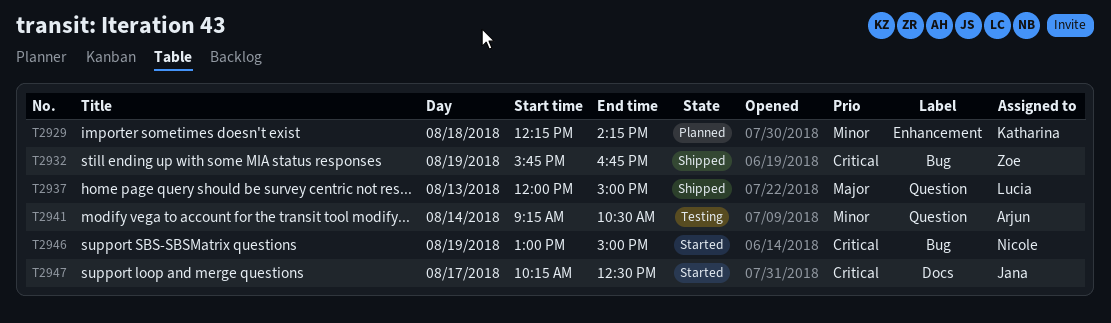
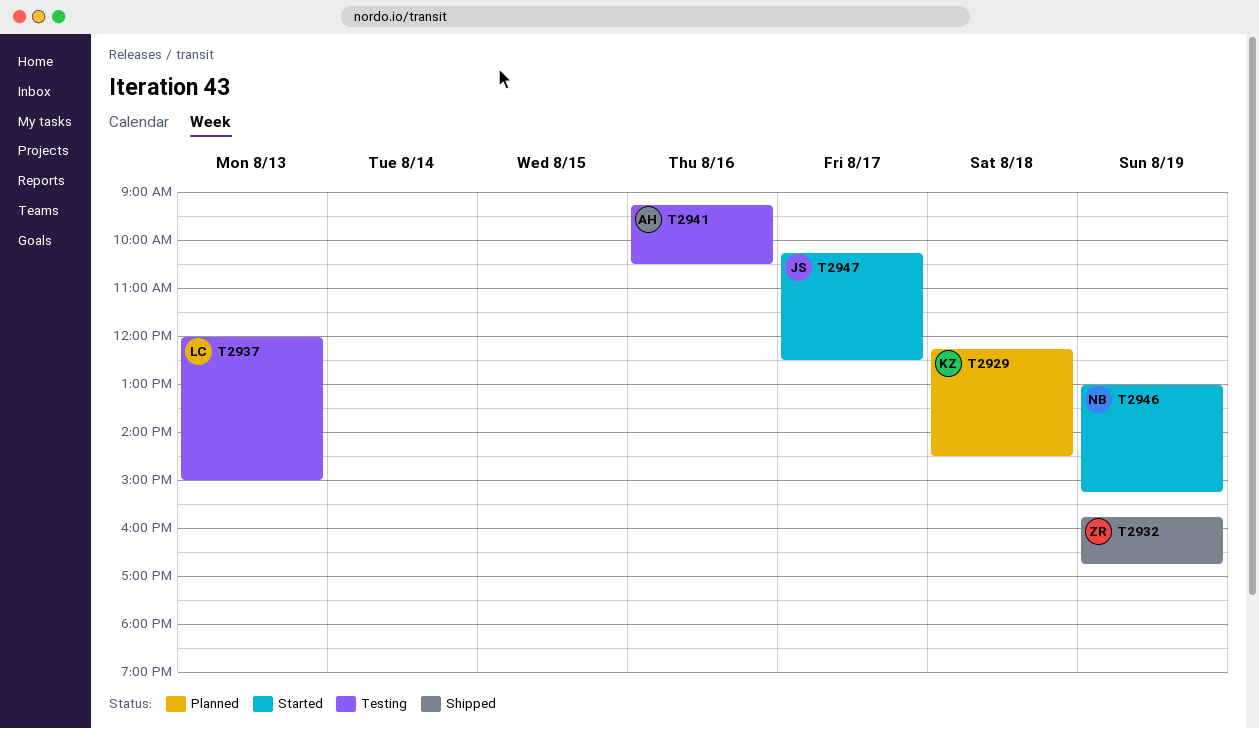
T2929, ends: 14:15 -> 14:30
T2937, status: Shipped -> Testing
T2941, day: Aug 14 -> Aug 16
T2946, ends: 15:00 -> 15:15

